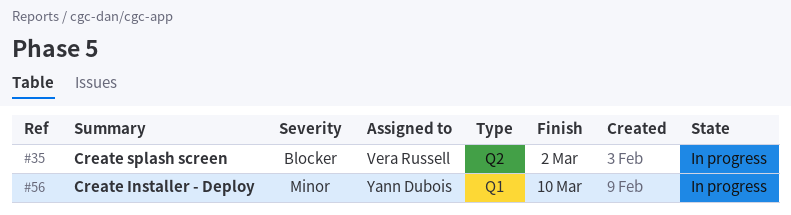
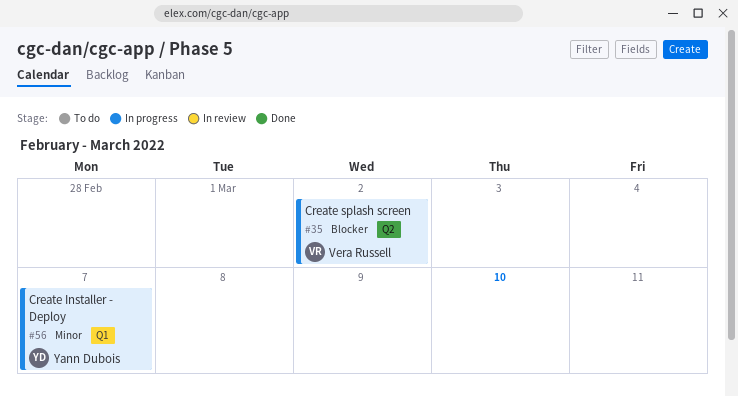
#56, due: Mar 10 -> Mar 7

